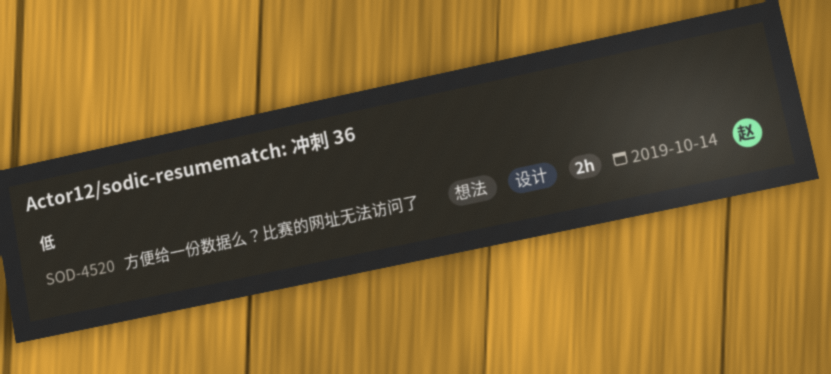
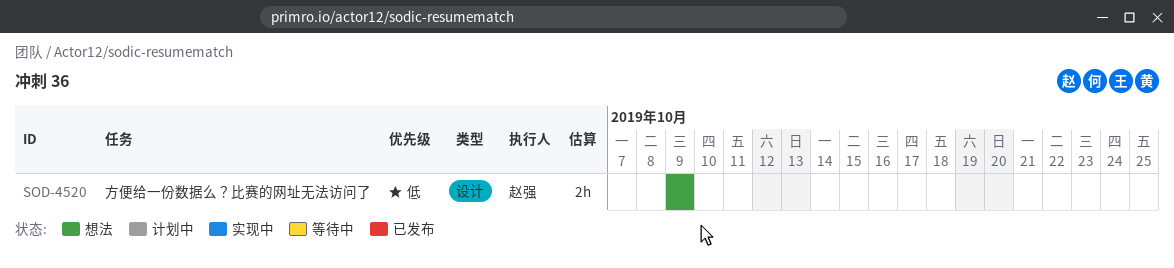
SOD-4520, due: Oct 14 -> Oct 9

